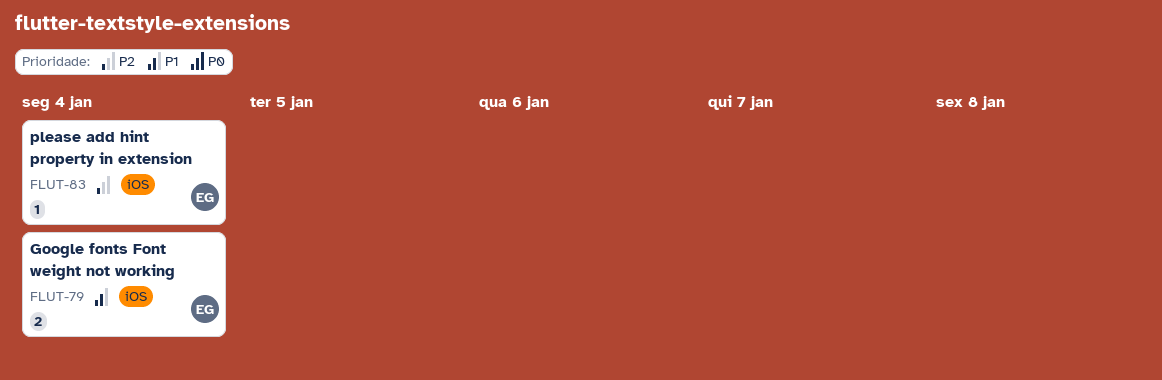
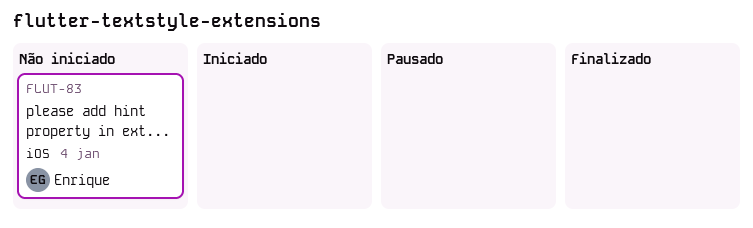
FLUT-79: present -> none

